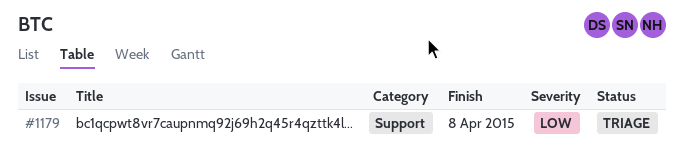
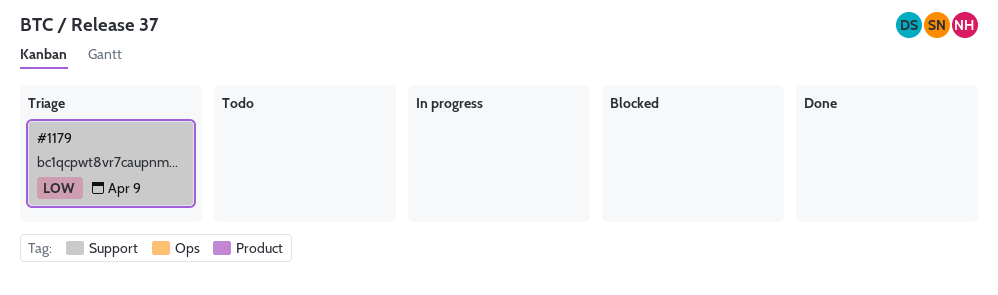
#1179, due: Apr 8 -> Apr 9

